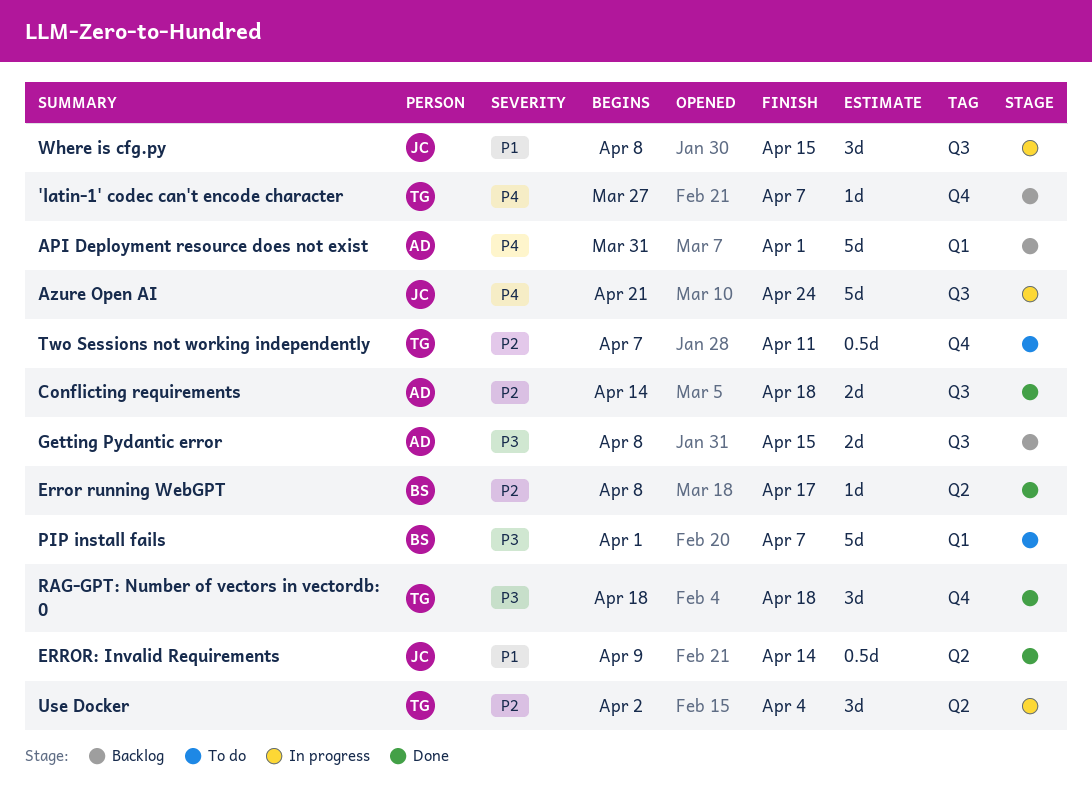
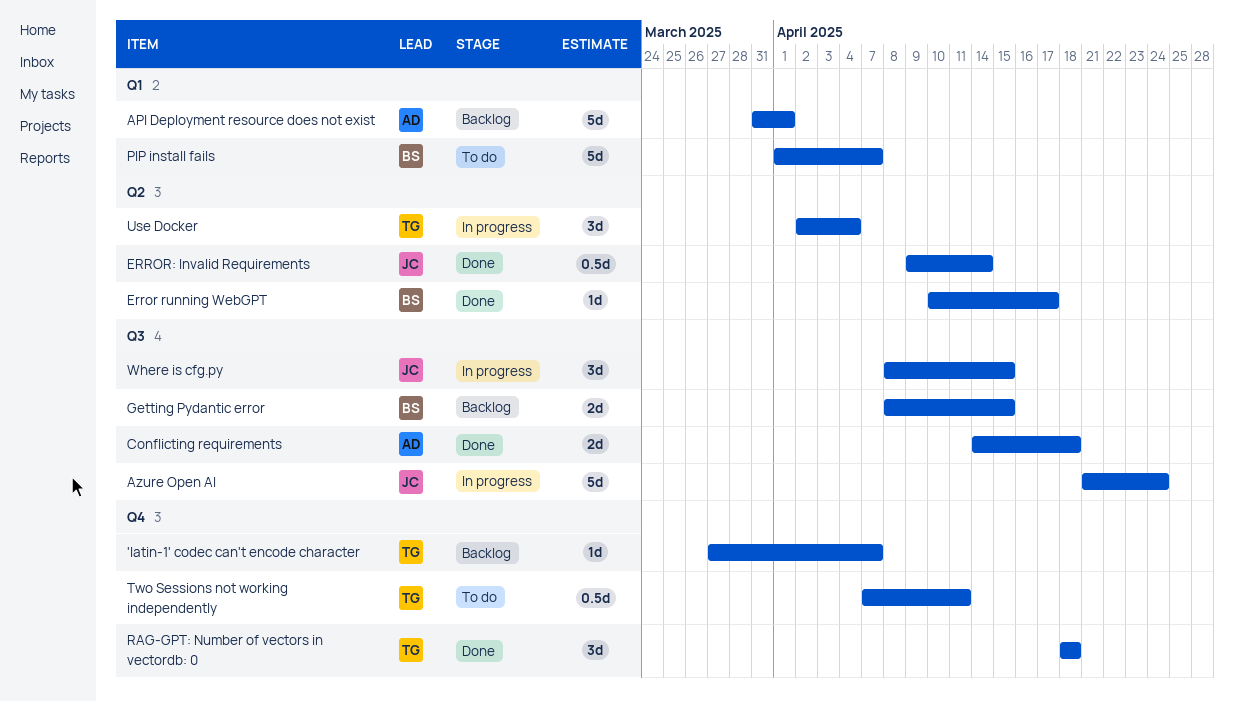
Error running WebGPT, start: Apr 8 -> Apr 10
Getting Pydantic error, owner: AD -> BS

